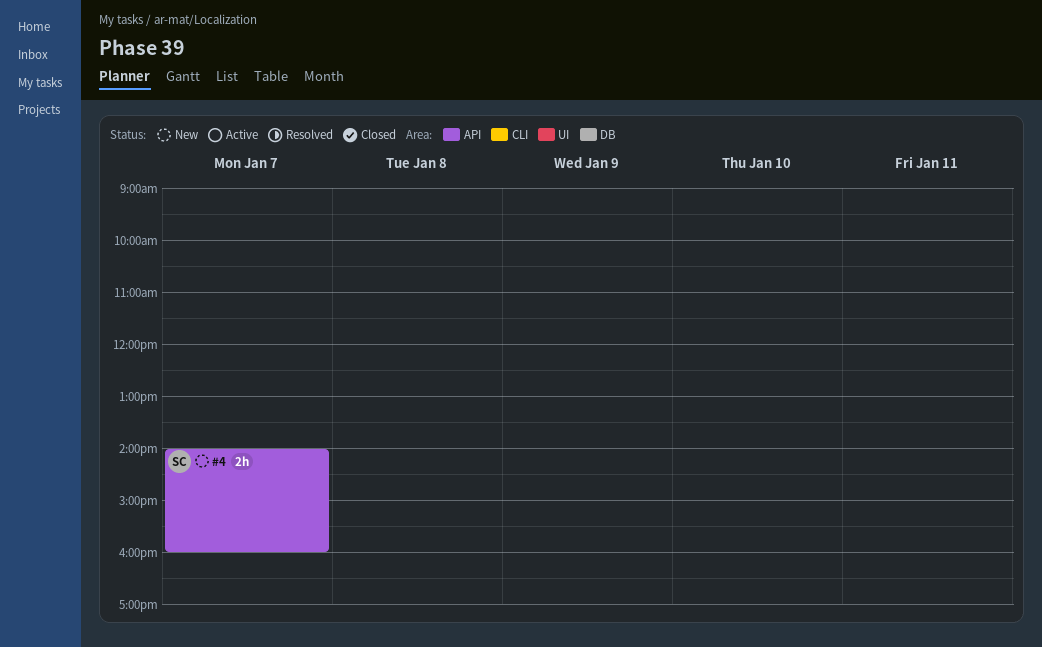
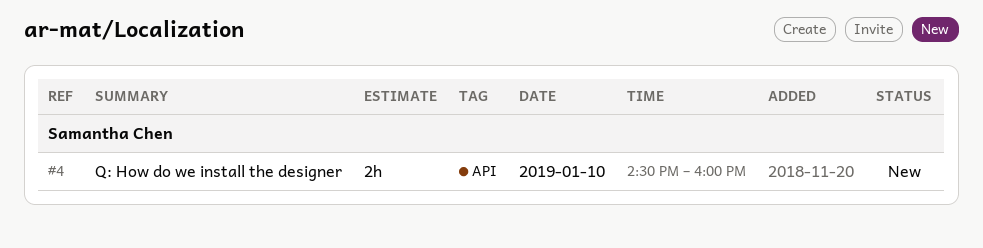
#4, day: Jan 7 -> Jan 10
#4, begins: 14:00 -> 14:30

